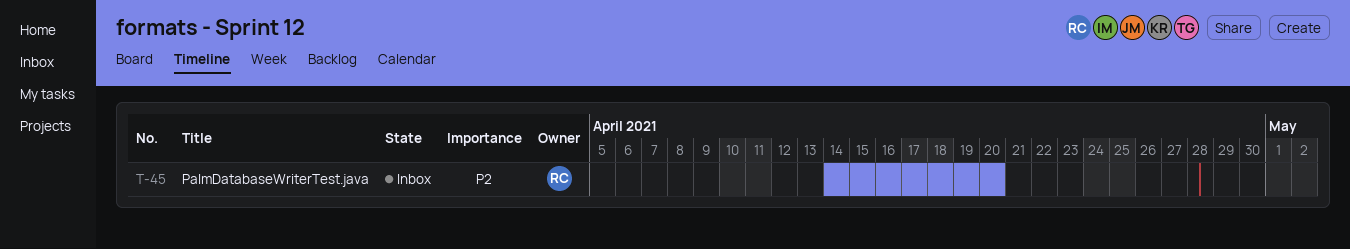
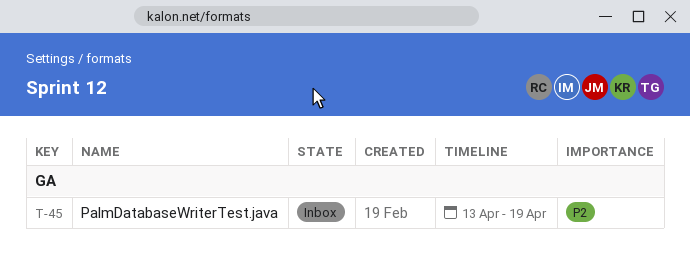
T-45, start: Apr 14 -> Apr 13
T-45, due: Apr 20 -> Apr 19

